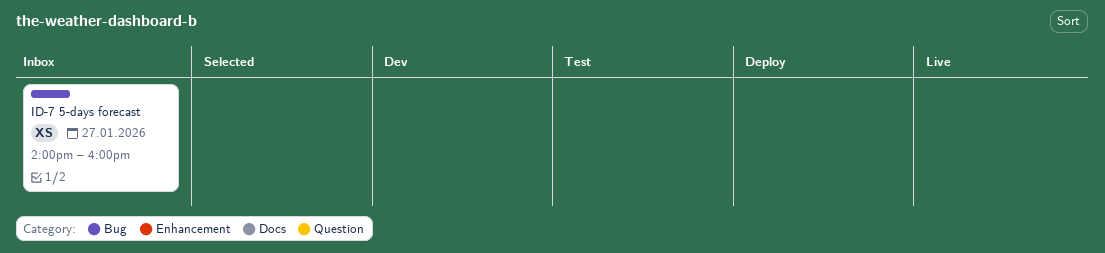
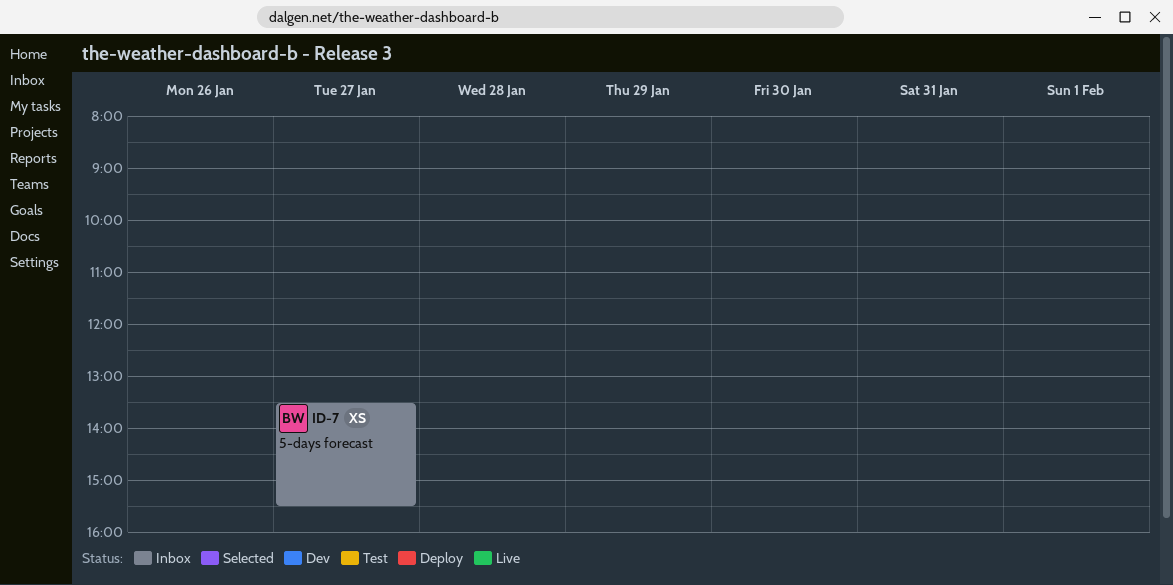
ID-7, begins: 14:00 -> 13:30
ID-7, ends: 16:00 -> 15:30

